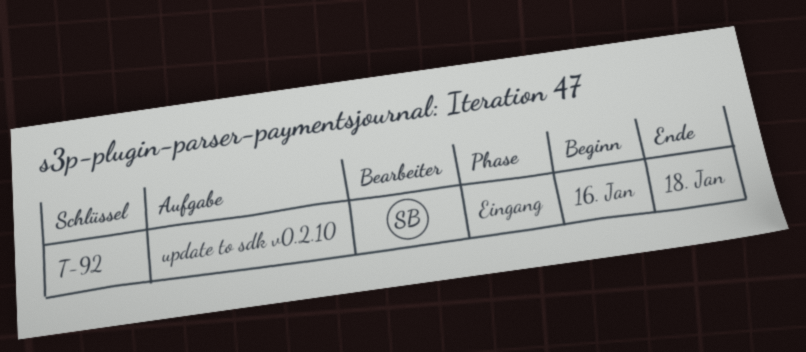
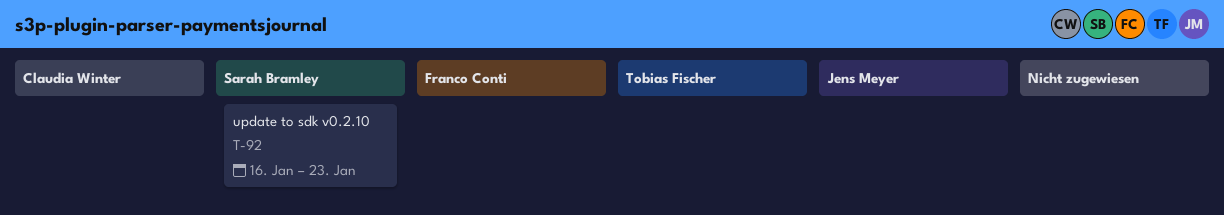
T-92, due: Jan 18 -> Jan 23

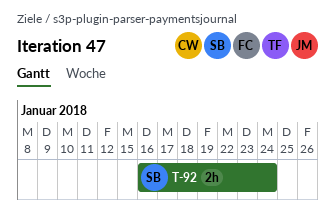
T-92, due: Jan 23 -> Jan 24

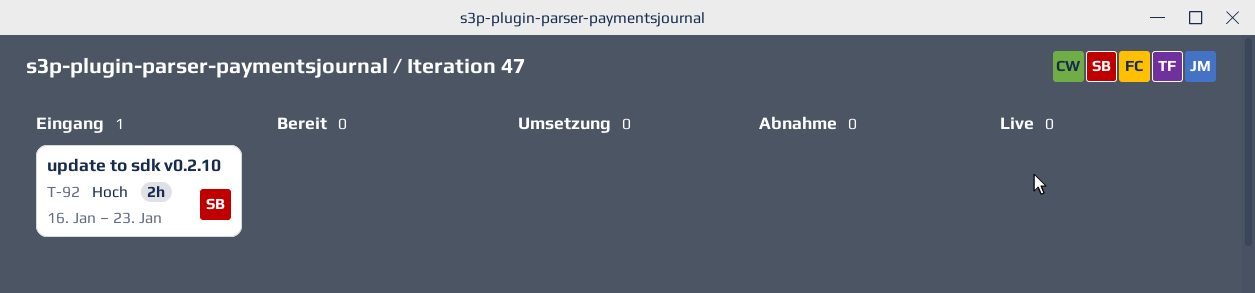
T-92, due: Jan 24 -> Jan 23

